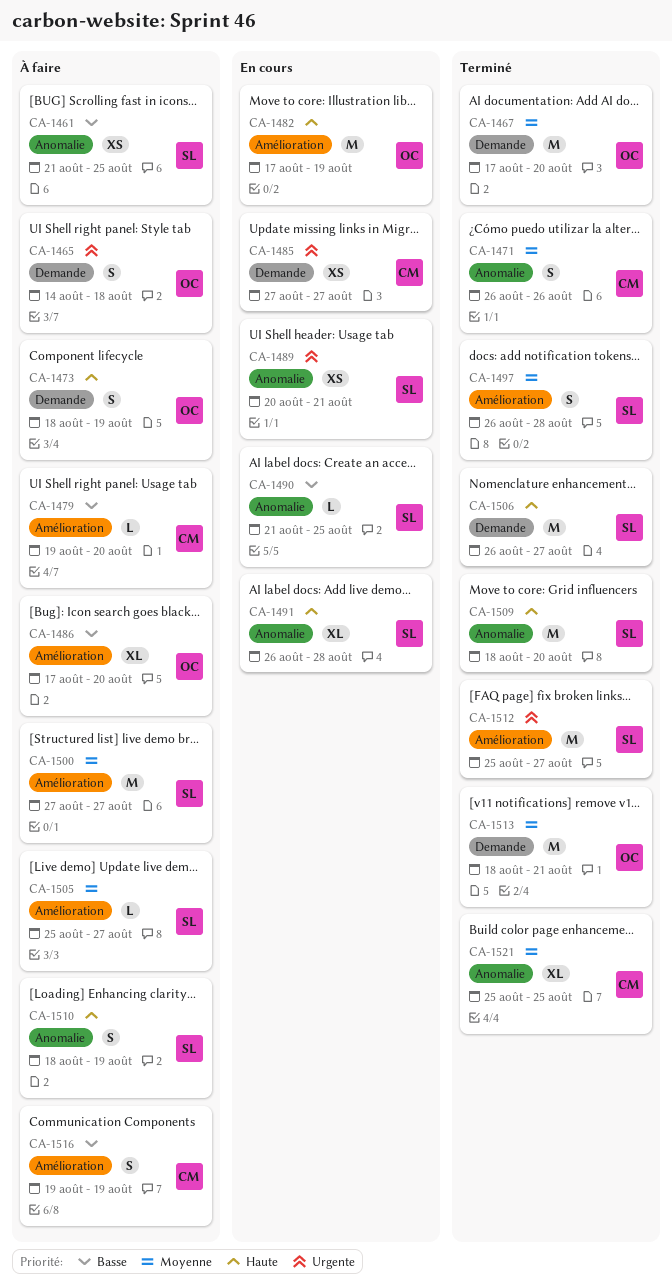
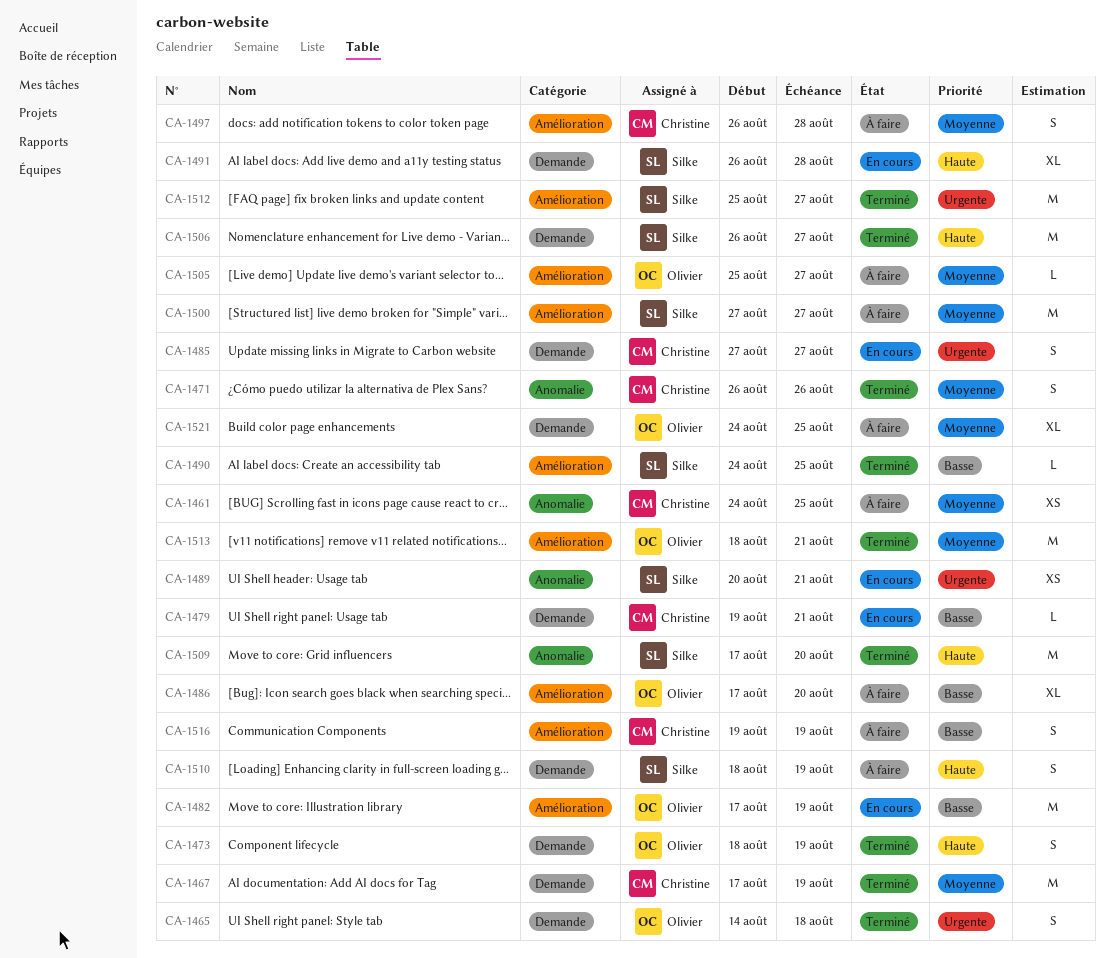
CA-1461, owner: Silke -> Christine
CA-1461, priority: Basse -> Moyenne
CA-1461, start: Aug 21 -> Aug 24
CA-1465, status: À faire -> Terminé
CA-1467, owner: Olivier -> Christine
CA-1467, due: Aug 20 -> Aug 19
CA-1473, status: À faire -> Terminé
CA-1479, status: À faire -> En cours
CA-1479, label: Amélioration -> Demande
CA-1479, due: Aug 20 -> Aug 21
CA-1482, priority: Haute -> Basse
CA-1485, estimate: XS -> S
CA-1490, status: En cours -> Terminé
CA-1490, label: Anomalie -> Amélioration
CA-1490, start: Aug 21 -> Aug 24
CA-1491, label: Anomalie -> Demande
CA-1497, status: Terminé -> À faire
CA-1497, owner: Silke -> Christine
CA-1505, owner: Silke -> Olivier
CA-1509, start: Aug 18 -> Aug 17
CA-1510, label: Anomalie -> Demande
CA-1513, label: Demande -> Amélioration
CA-1521, status: Terminé -> À faire
CA-1521, owner: Christine -> Olivier
CA-1521, label: Anomalie -> Demande
CA-1521, start: Aug 25 -> Aug 24

